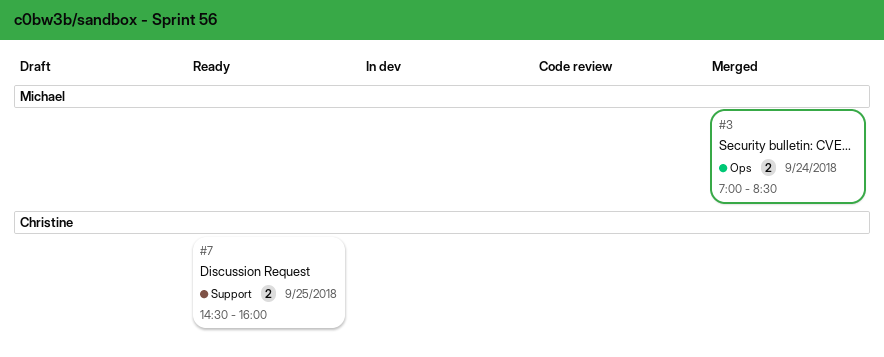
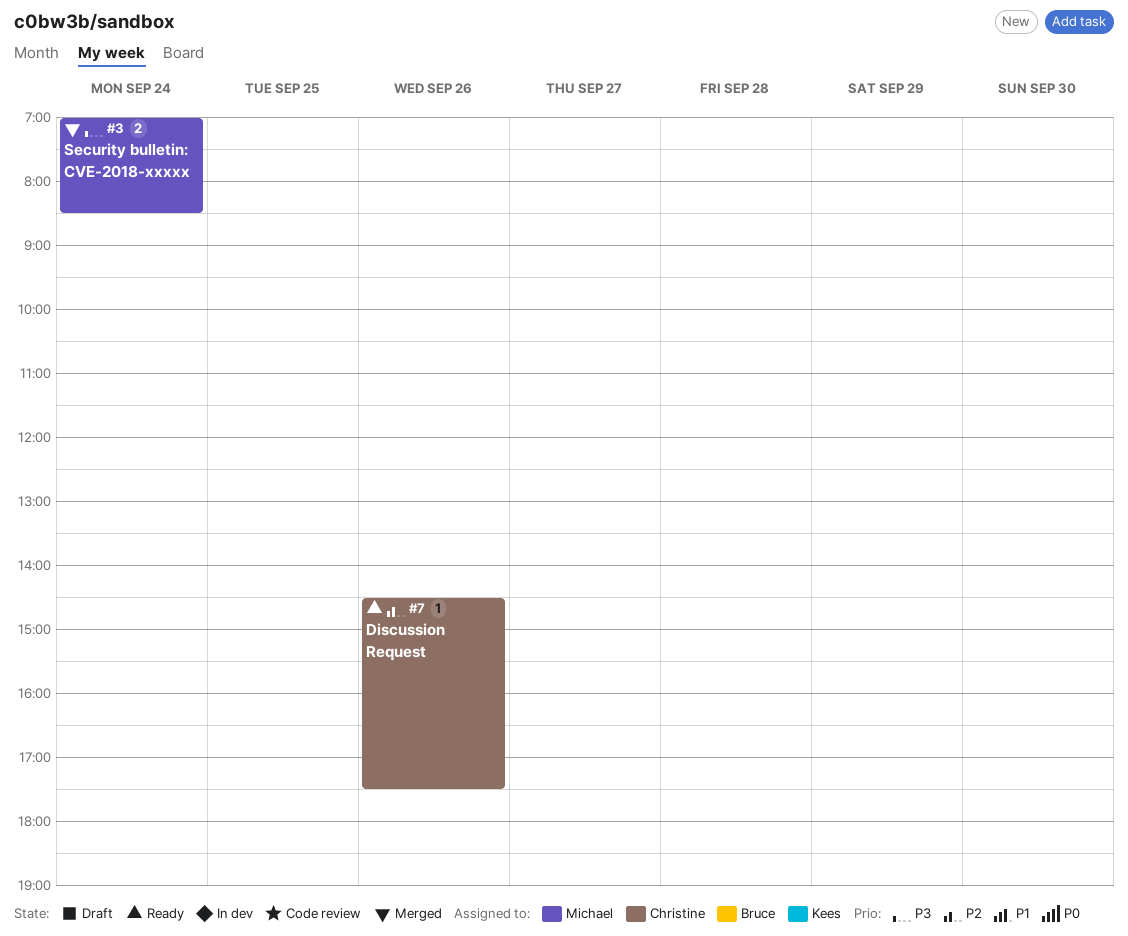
#7, estimate: 2 -> 1
#7, day: Sep 25 -> Sep 26
#7, ends: 16:00 -> 17:30

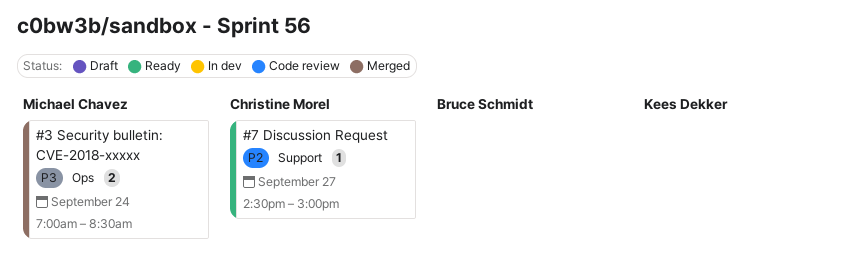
#7, day: Sep 26 -> Sep 27
#7, ends: 17:30 -> 15:00

